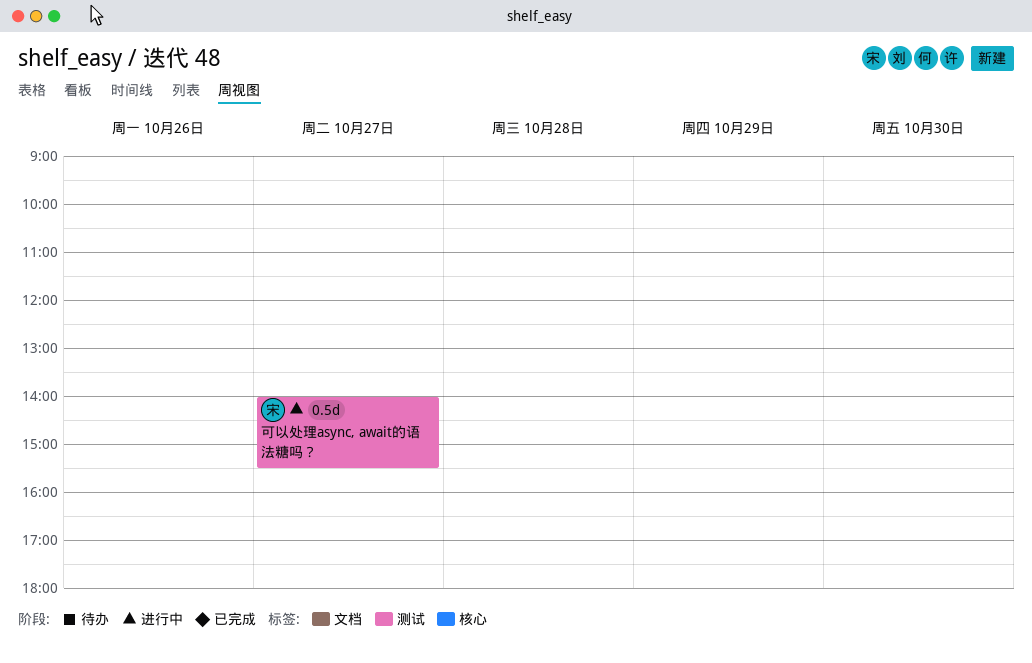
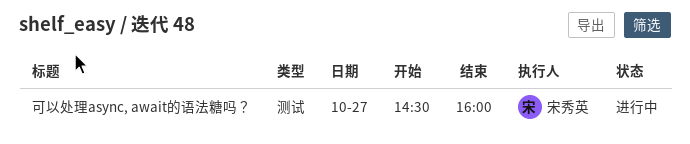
可以处理async, await的语法糖吗？, begins: 14:00 -> 14:30
可以处理async, await的语法糖吗？, ends: 15:30 -> 16:00

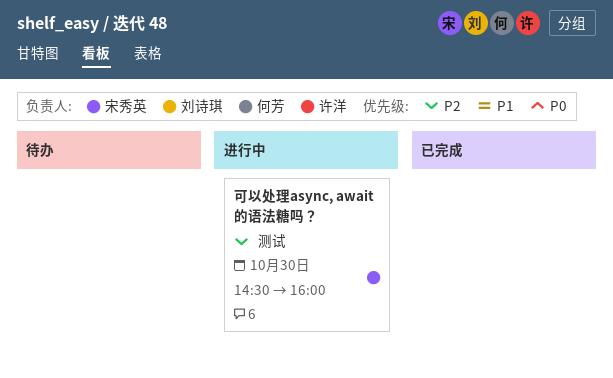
可以处理async, await的语法糖吗？, day: Oct 27 -> Oct 30

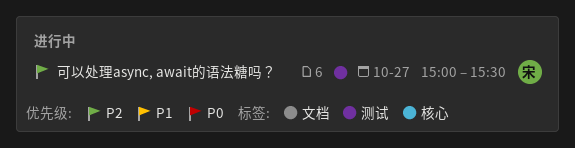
可以处理async, await的语法糖吗？, day: Oct 30 -> Oct 27
可以处理async, await的语法糖吗？, begins: 14:30 -> 15:00
可以处理async, await的语法糖吗？, ends: 16:00 -> 15:30

